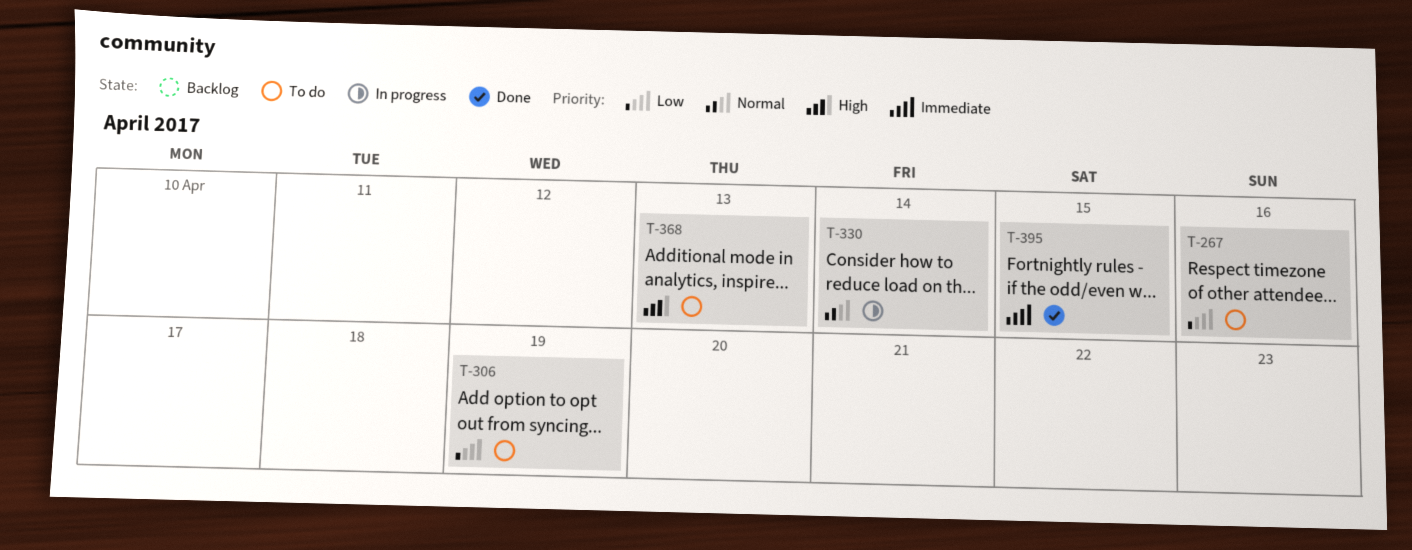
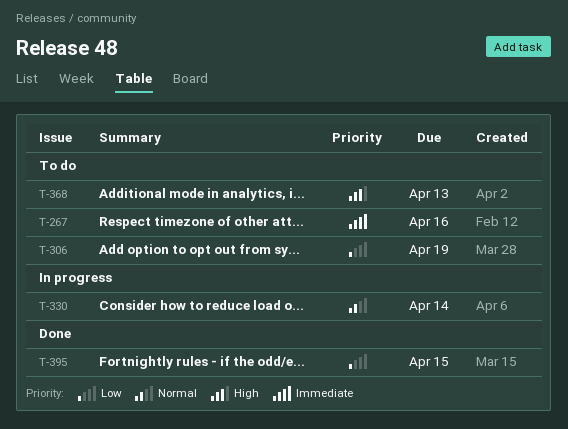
T-267, priority: Low -> Immediate
T-395, priority: Immediate -> Low

